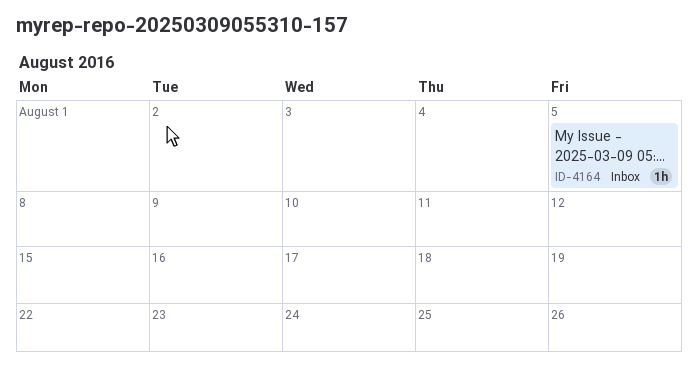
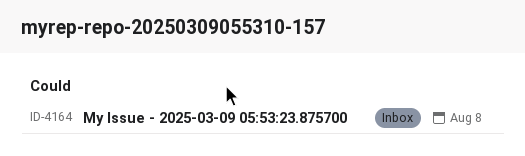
ID-4164, due: Aug 5 -> Aug 8

